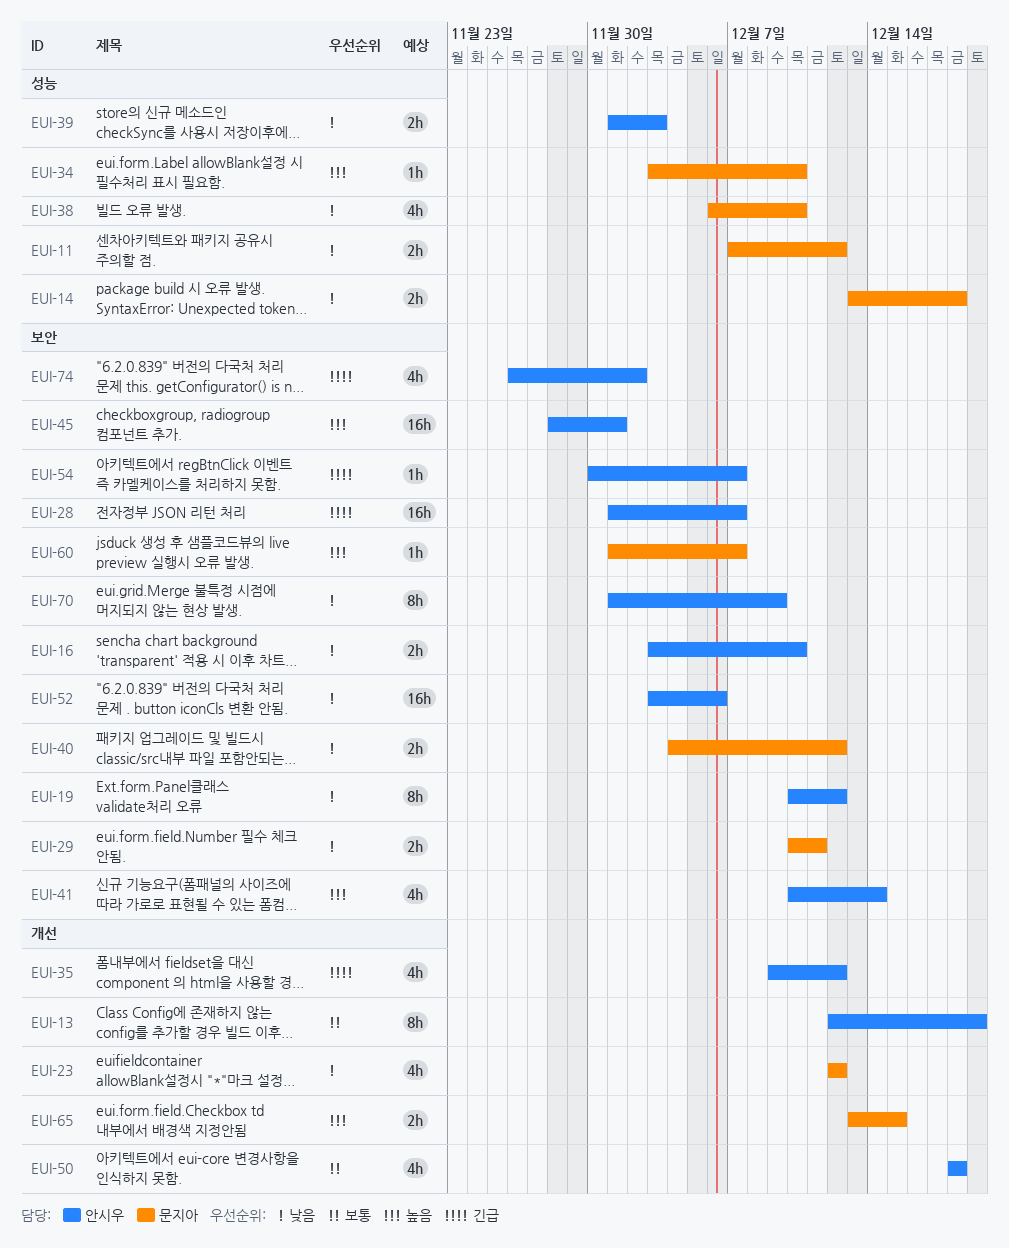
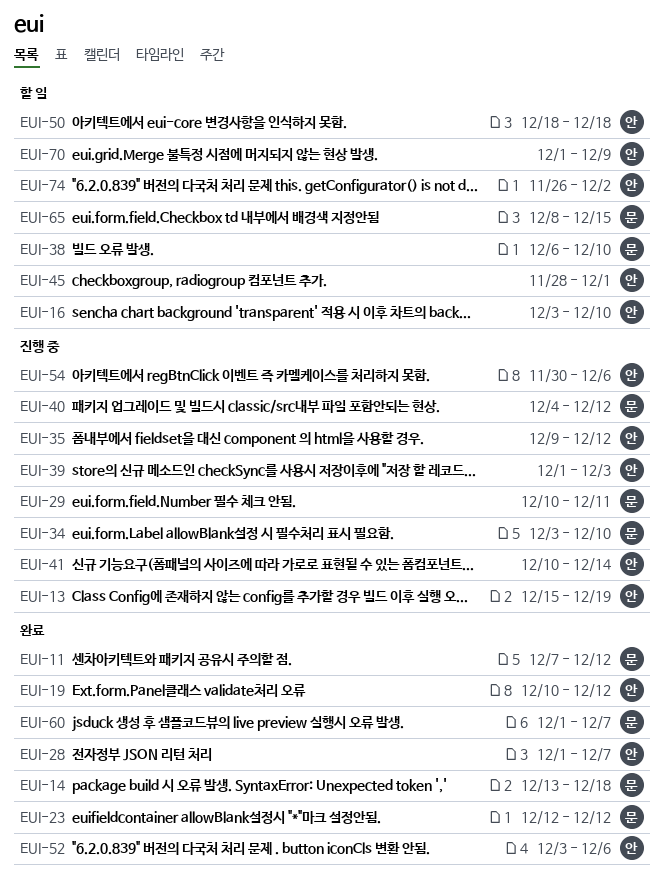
EUI-13, start: Dec 12 -> Dec 15
EUI-54, due: Dec 7 -> Dec 6
EUI-65, start: Dec 13 -> Dec 8

